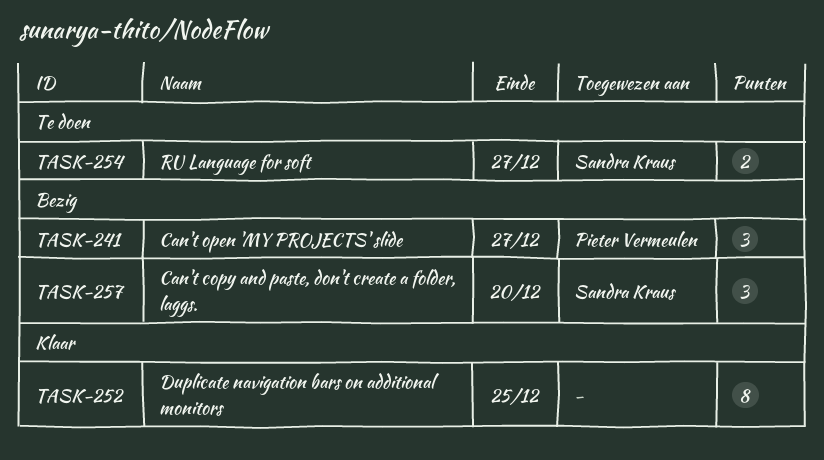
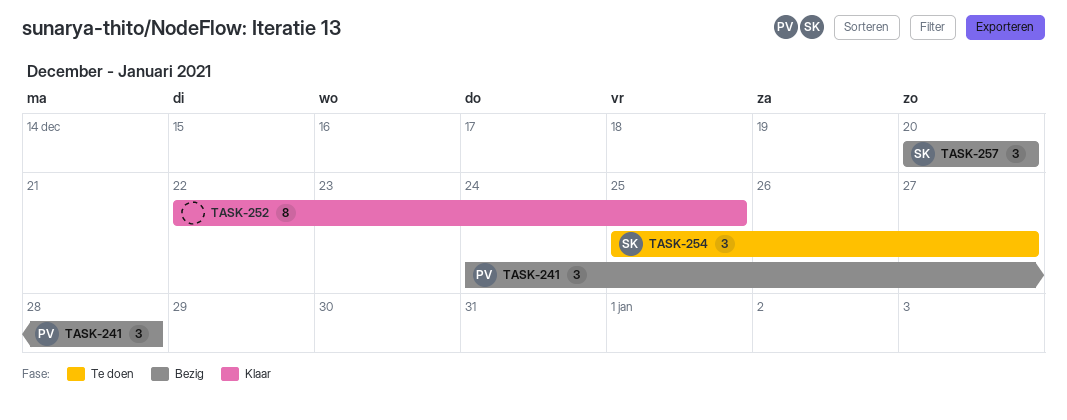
TASK-241, due: Dec 27 -> Dec 28
TASK-254, estimate: 2 -> 3

